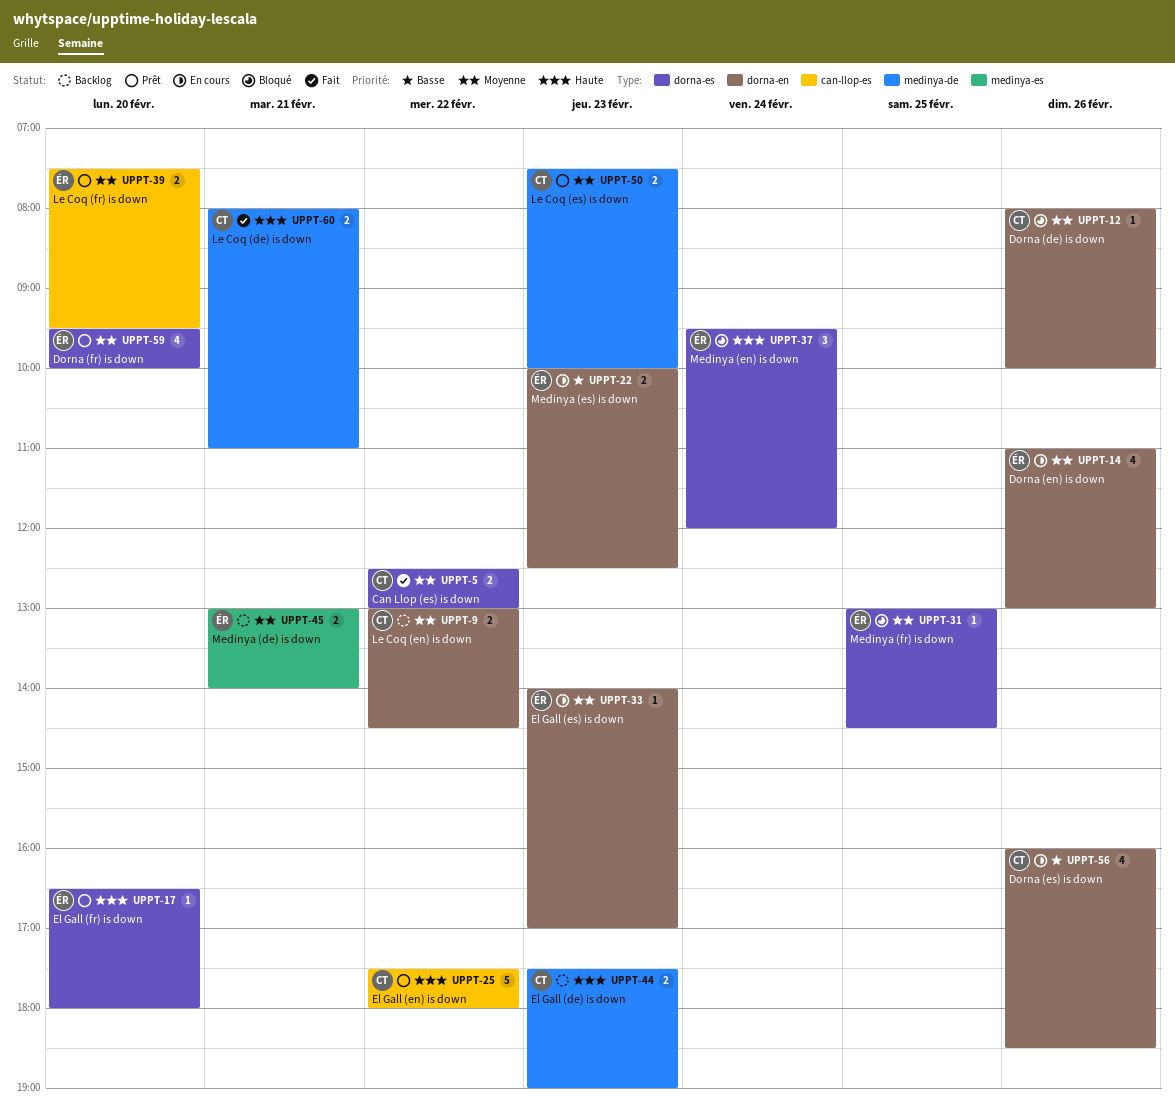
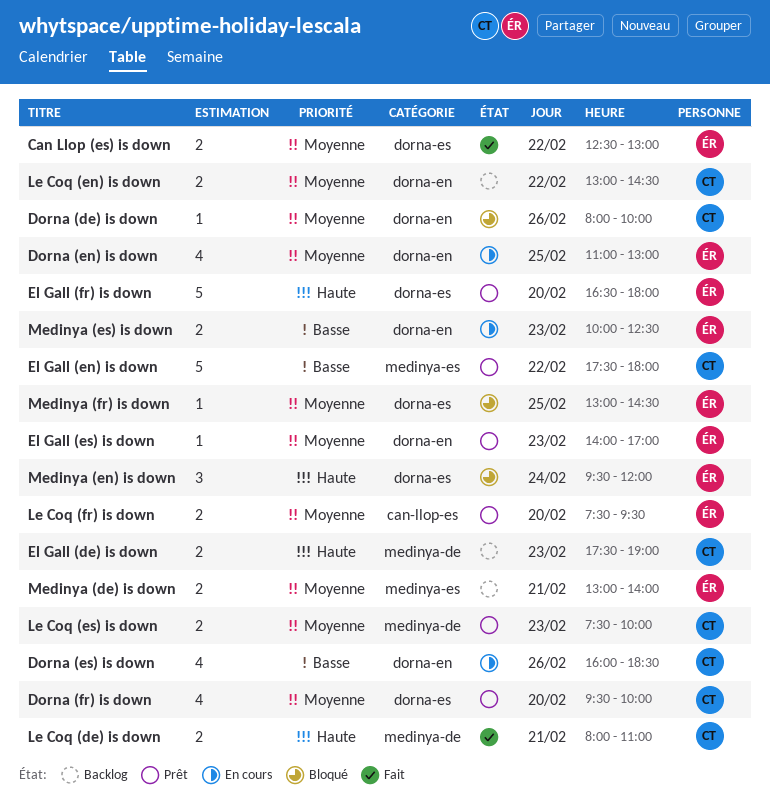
Can Llop (es) is down, owner: CT -> ÉR
Dorna (en) is down, day: Feb 26 -> Feb 25
Dorna (fr) is down, owner: ÉR -> CT
El Gall (en) is down, priority: Haute -> Basse
El Gall (en) is down, label: can-llop-es -> medinya-es
El Gall (es) is down, status: En cours -> Prêt
El Gall (fr) is down, estimate: 1 -> 5

